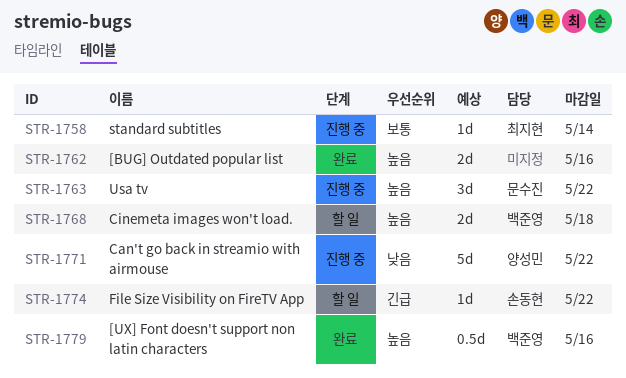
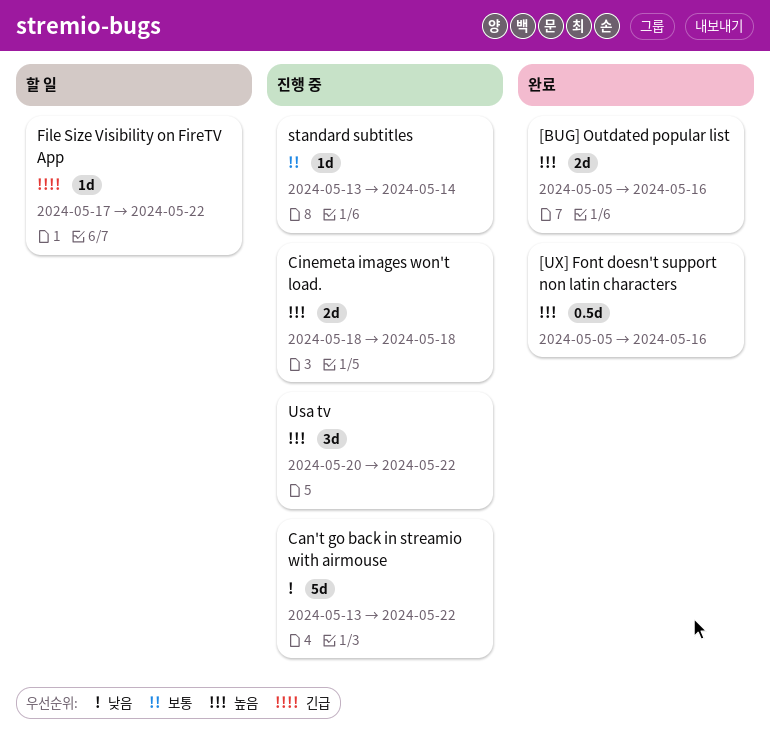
Cinemeta images won't load., status: 할 일 -> 진행 중

